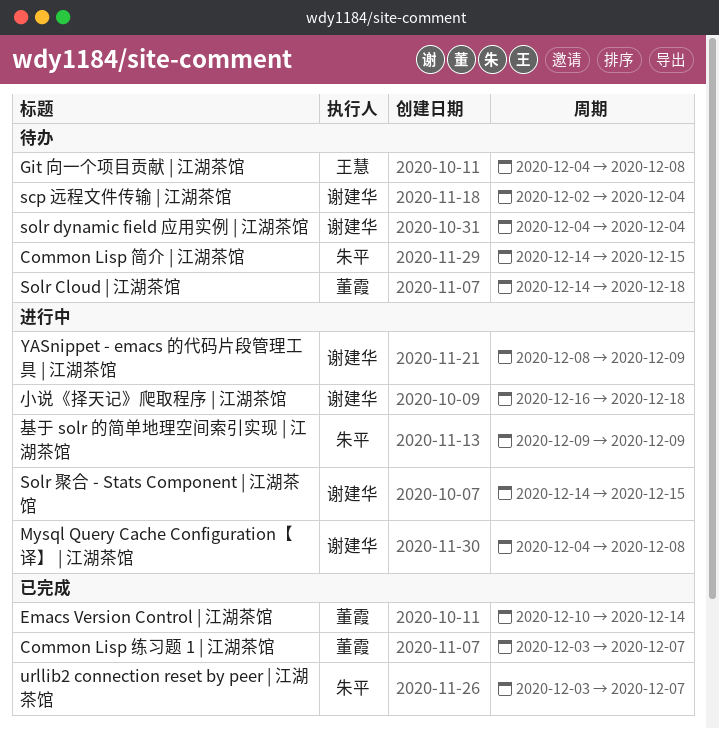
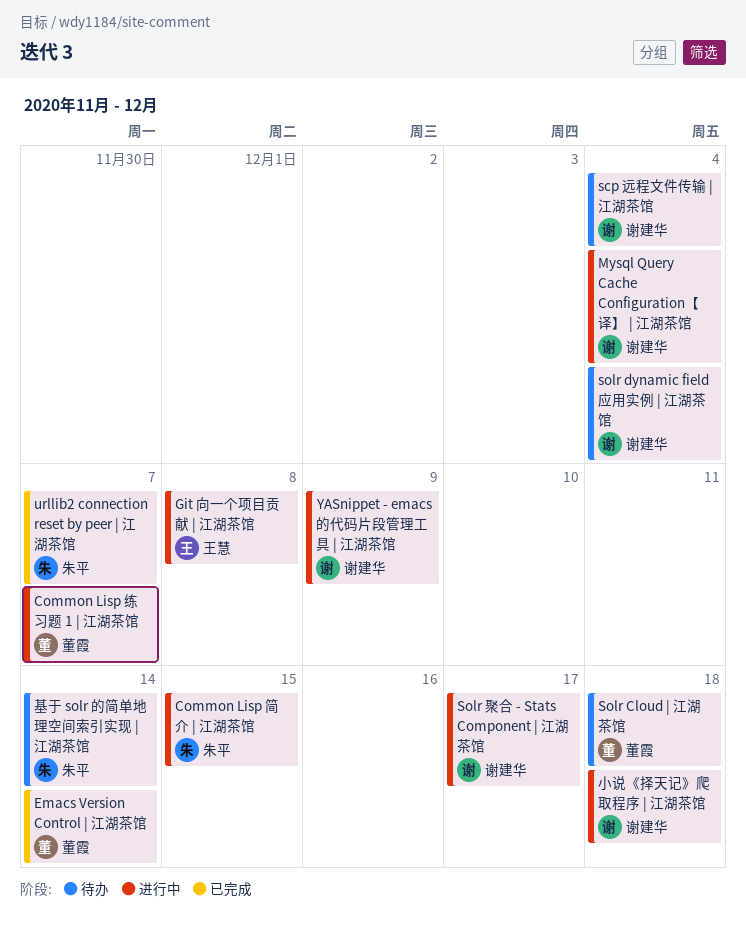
Common Lisp 简介 | 江湖茶馆, status: 待办 -> 进行中
Common Lisp 练习题 1 | 江湖茶馆, status: 已完成 -> 进行中
Git 向一个项目贡献 | 江湖茶馆, status: 待办 -> 进行中
Mysql Query Cache Configuration【译】 | 江湖茶馆, due: Dec 8 -> Dec 4
Solr 聚合 - Stats Component | 江湖茶馆, due: Dec 15 -> Dec 17
基于 solr 的简单地理空间索引实现 | 江湖茶馆, status: 进行中 -> 待办
基于 solr 的简单地理空间索引实现 | 江湖茶馆, due: Dec 9 -> Dec 14

